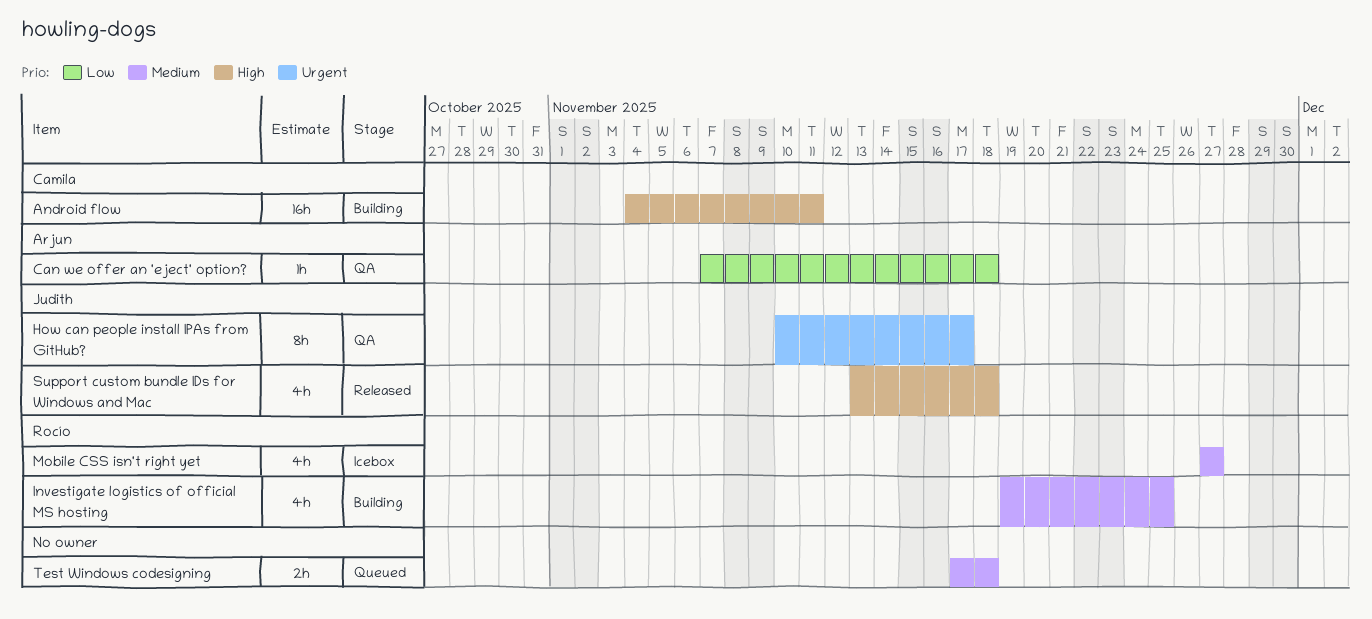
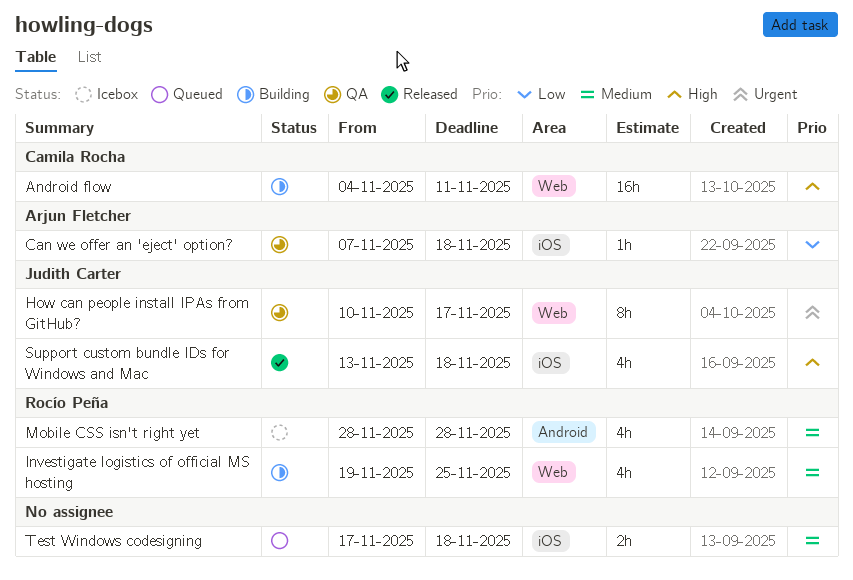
Mobile CSS isn't right yet, start: Nov 27 -> Nov 28
Mobile CSS isn't right yet, due: Nov 27 -> Nov 28

